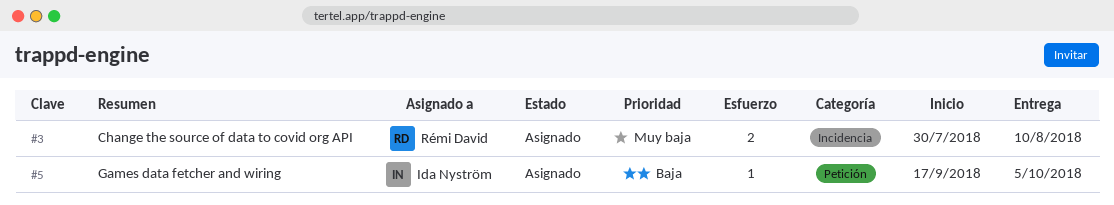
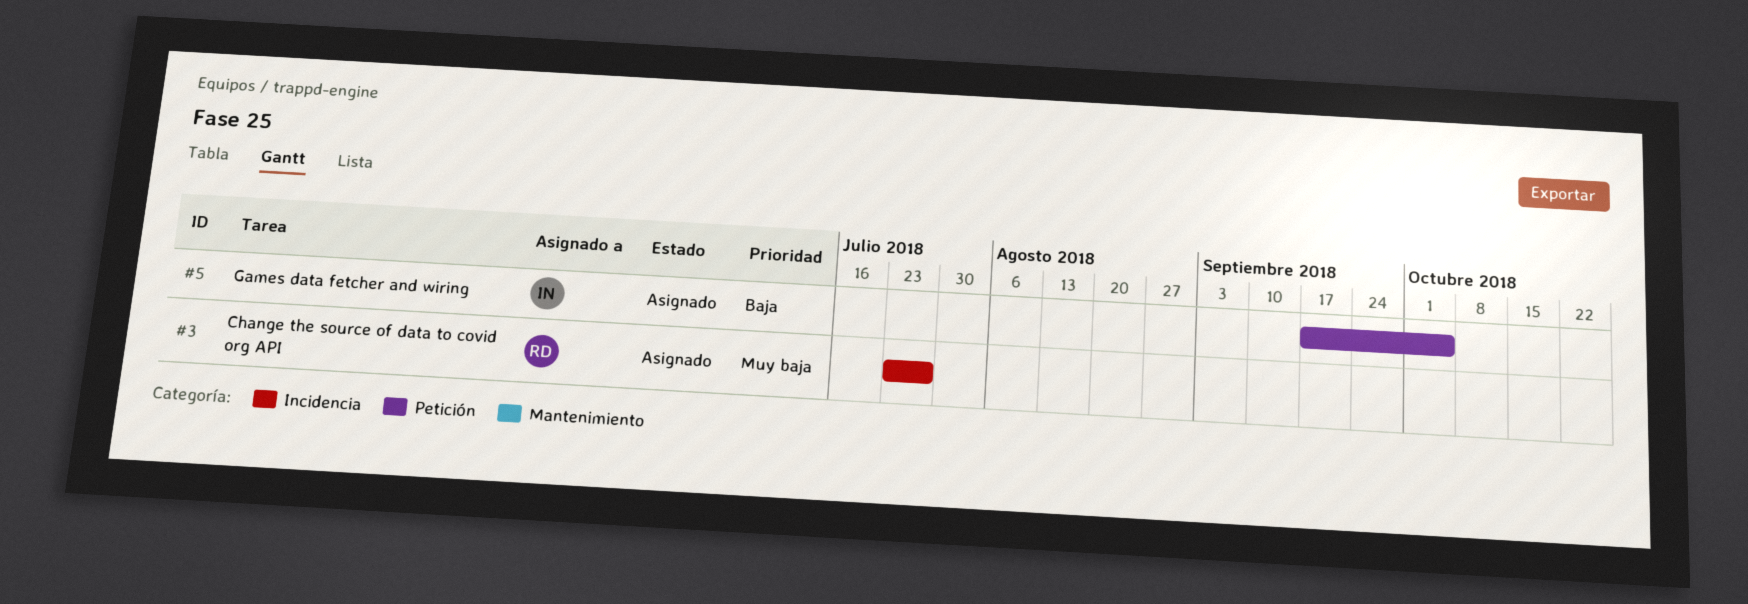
#3, start: Jul 30 -> Jul 23
#3, due: Aug 10 -> Jul 27

